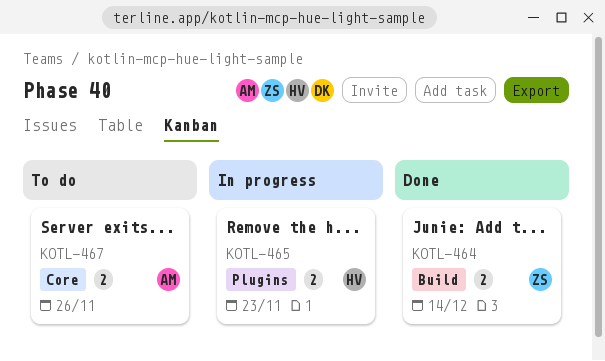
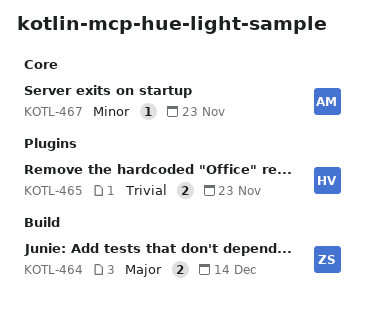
KOTL-467, estimate: 2 -> 1
KOTL-467, due: Nov 26 -> Nov 23

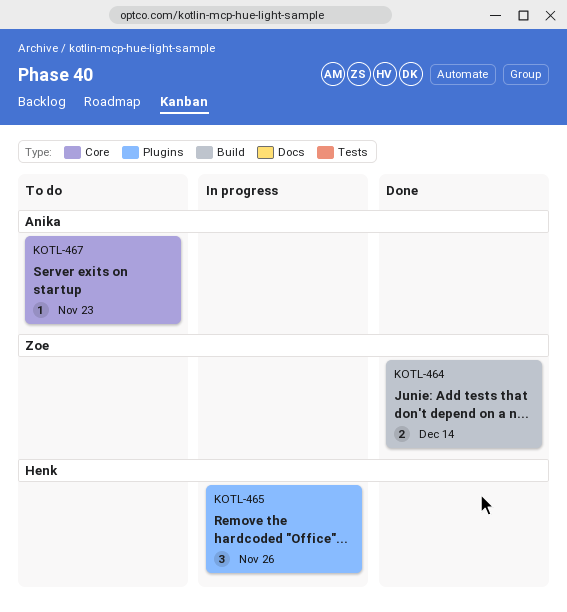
KOTL-465, estimate: 2 -> 3
KOTL-465, due: Nov 23 -> Nov 26

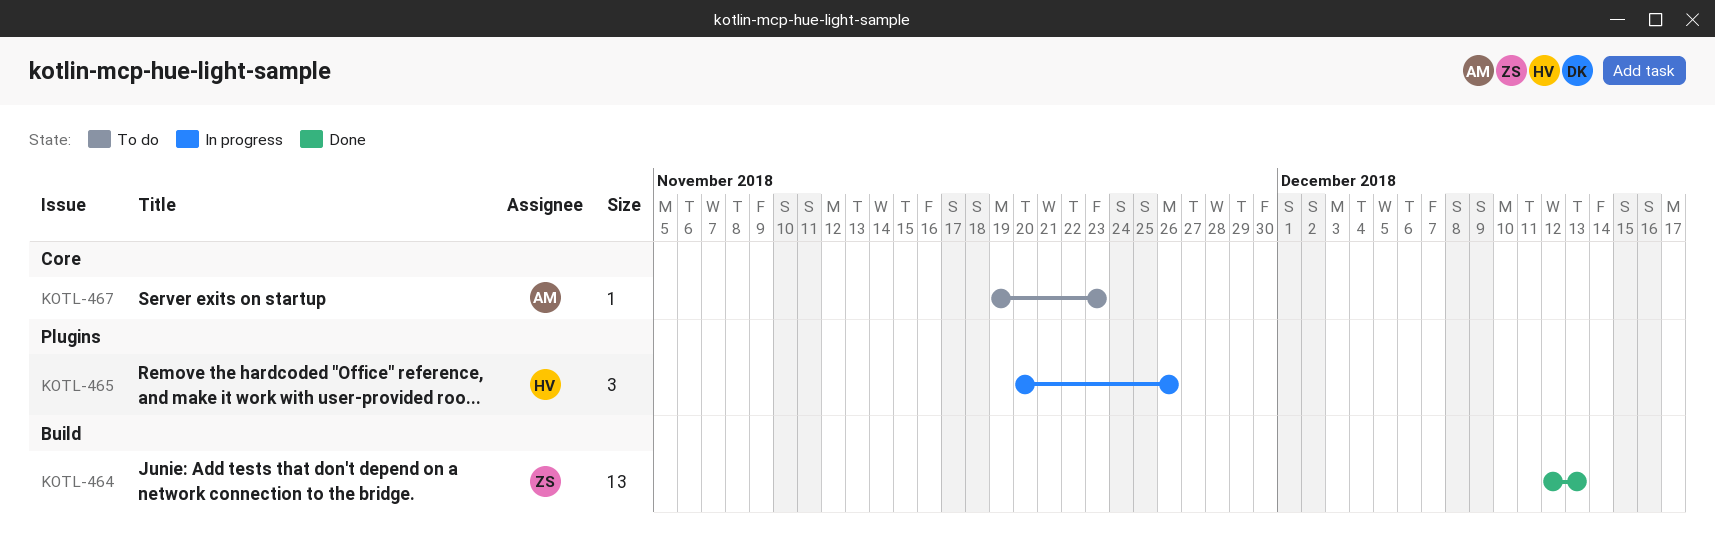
KOTL-464, estimate: 2 -> 13
KOTL-464, due: Dec 14 -> Dec 13

